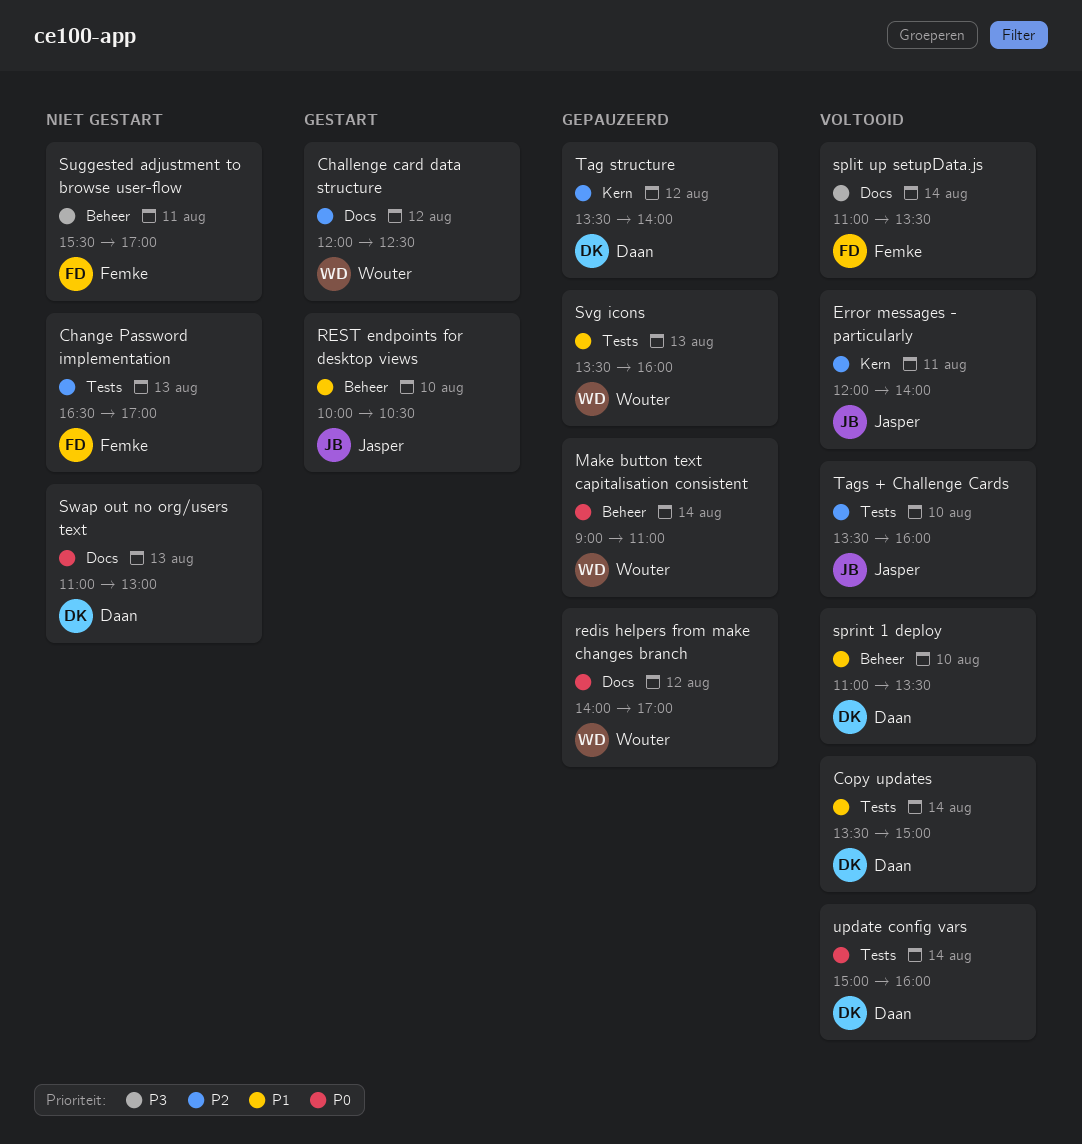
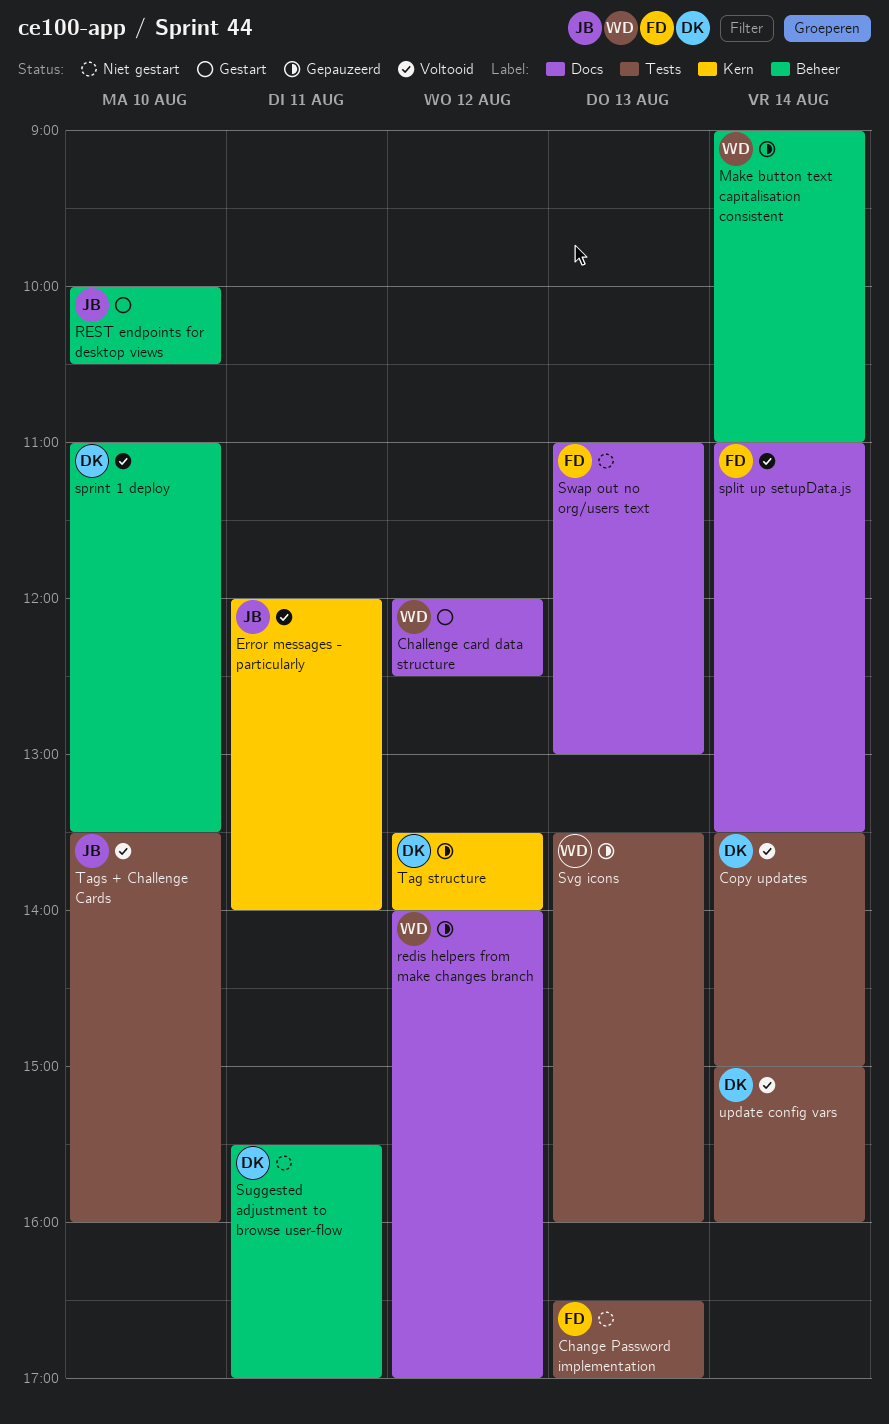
Suggested adjustment to browse user-flow, owner: Femke -> Daan
Swap out no org/users text, owner: Daan -> Femke

